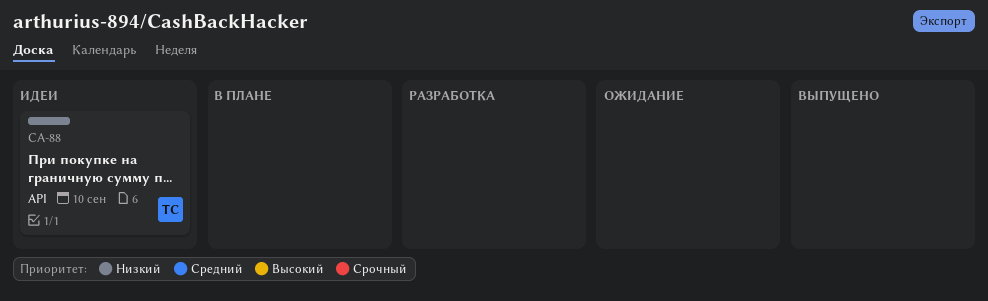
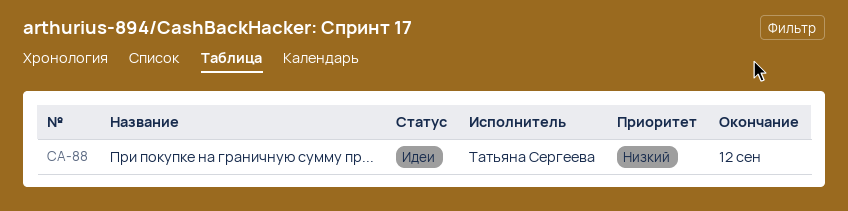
CA-88, due: Sep 10 -> Sep 12

